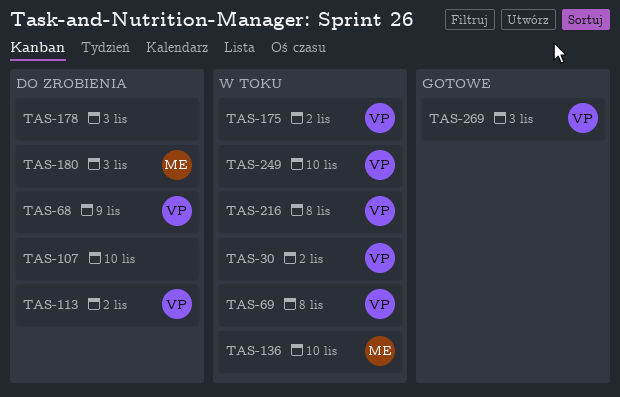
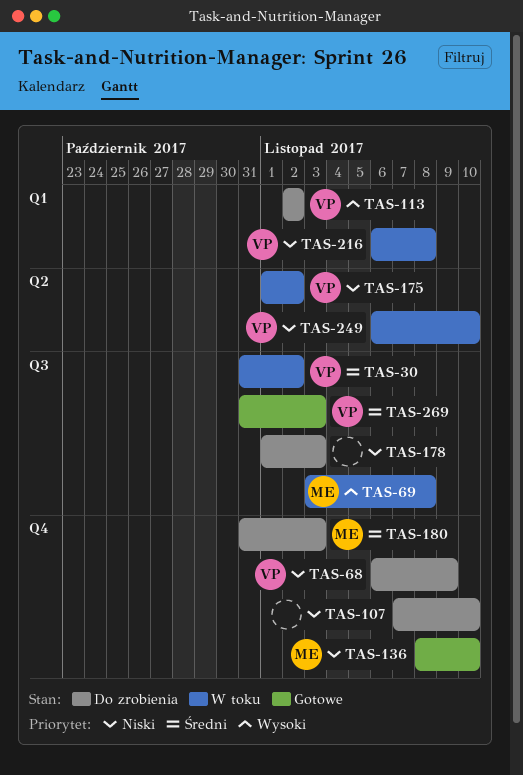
TAS-69, owner: VP -> ME
TAS-136, status: W toku -> Gotowe

